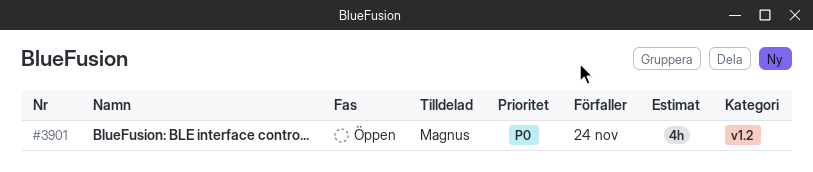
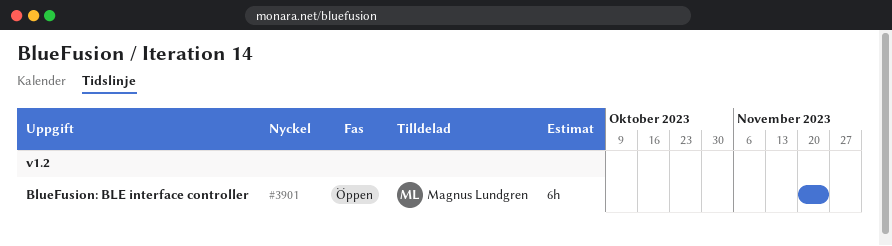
#3901, estimate: 4h -> 6h

